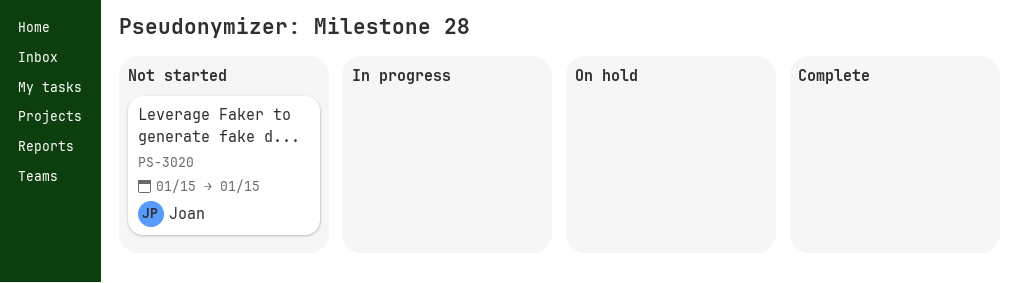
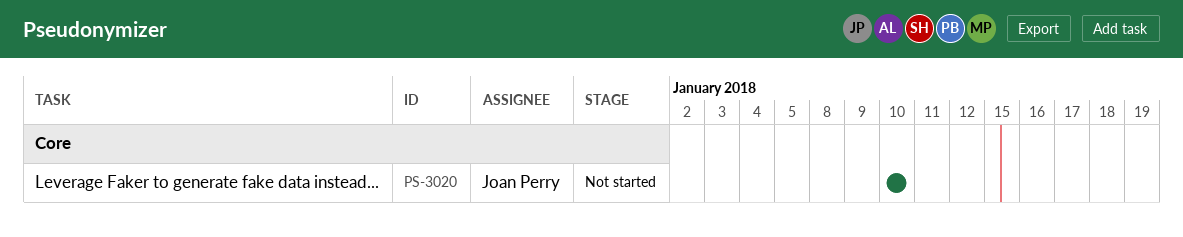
PS-3020, start: Jan 15 -> Jan 10
PS-3020, due: Jan 15 -> Jan 10

